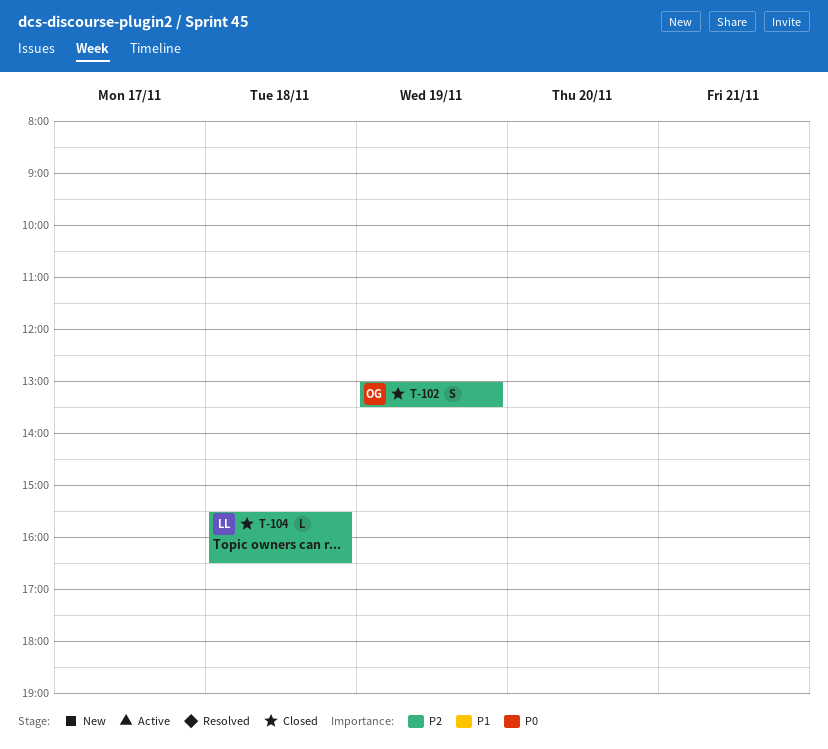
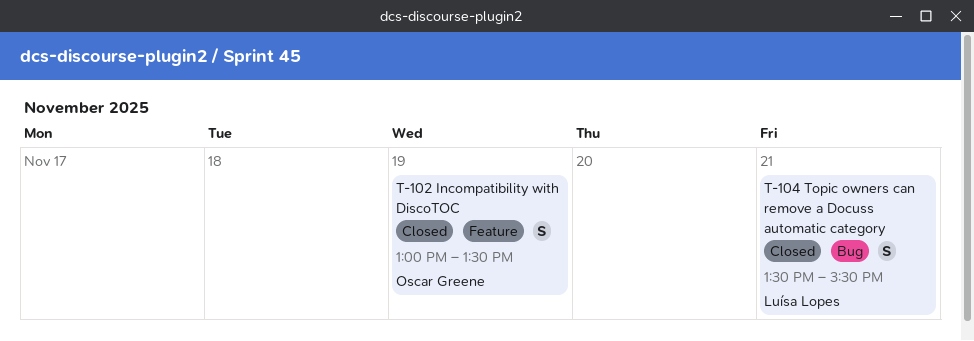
T-104, estimate: L -> S
T-104, day: Nov 18 -> Nov 21
T-104, begins: 15:30 -> 13:30
T-104, ends: 16:30 -> 15:30

